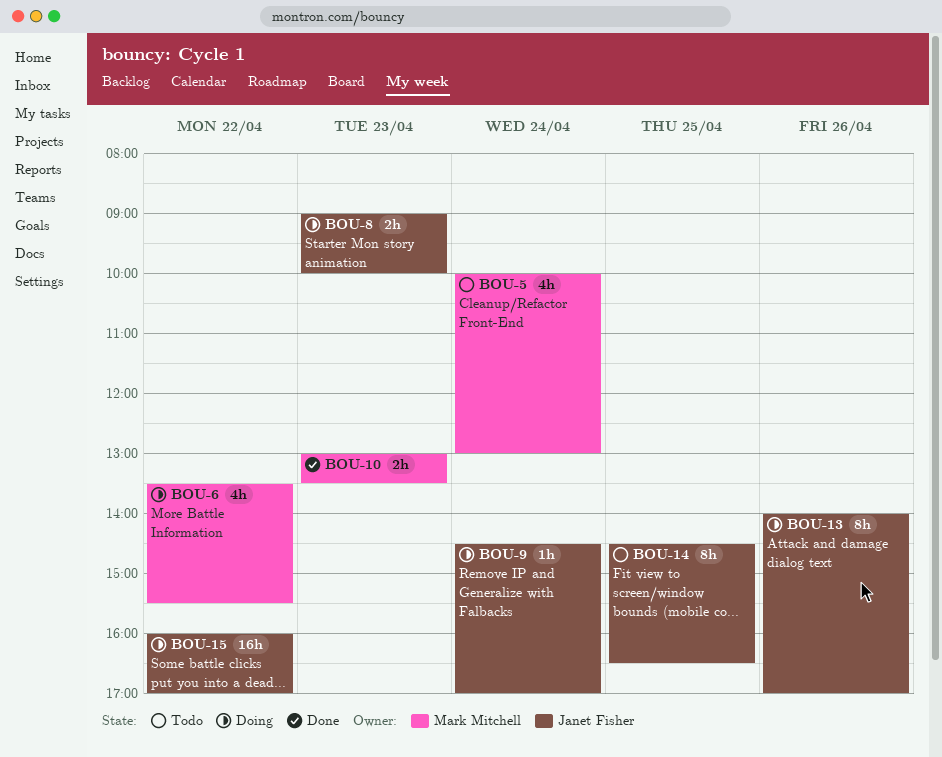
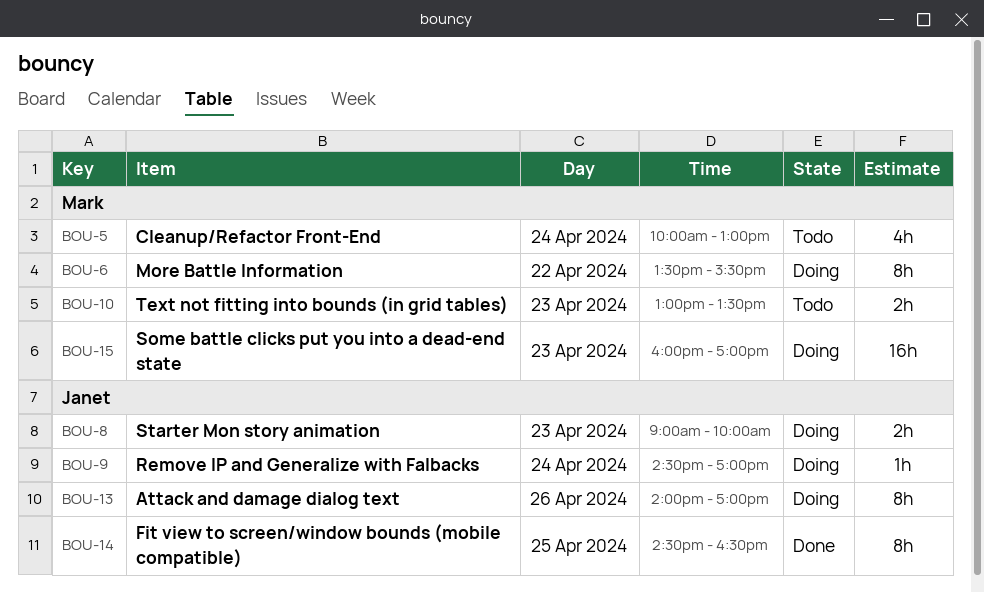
BOU-6, estimate: 4h -> 8h
BOU-10, status: Done -> Todo
BOU-14, status: Todo -> Done
BOU-15, owner: Janet Fisher -> Mark Mitchell
BOU-15, day: Apr 22 -> Apr 23

